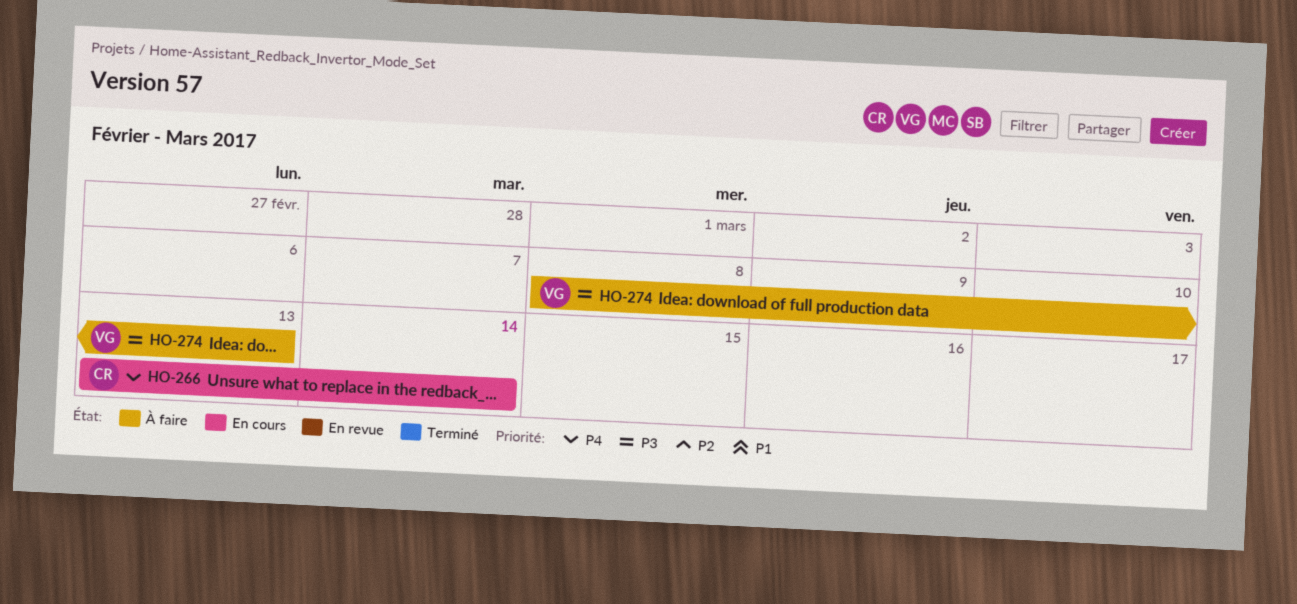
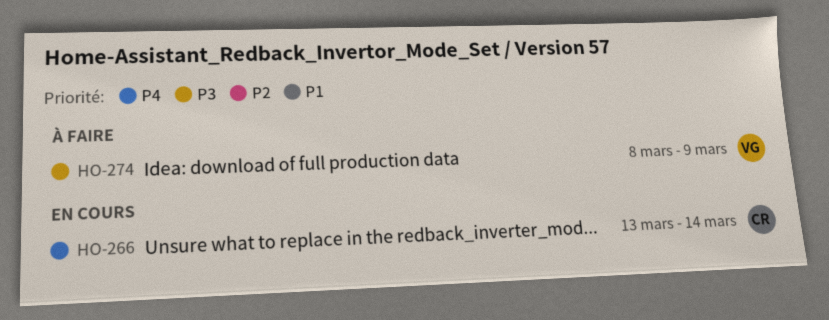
HO-274, due: Mar 13 -> Mar 9

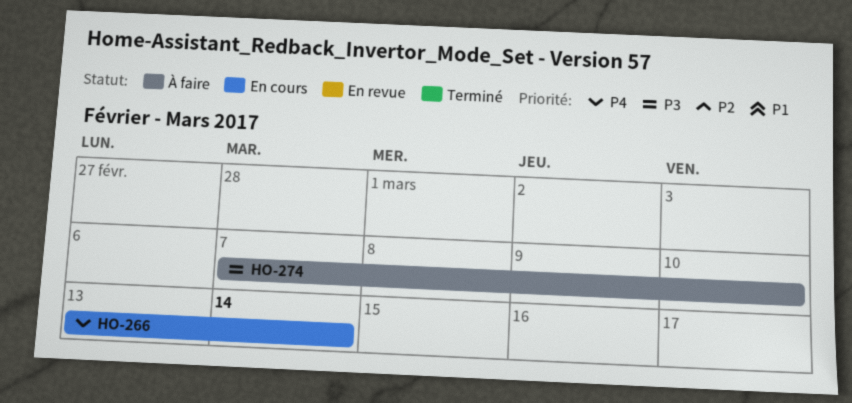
HO-274, start: Mar 8 -> Mar 7
HO-274, due: Mar 9 -> Mar 10

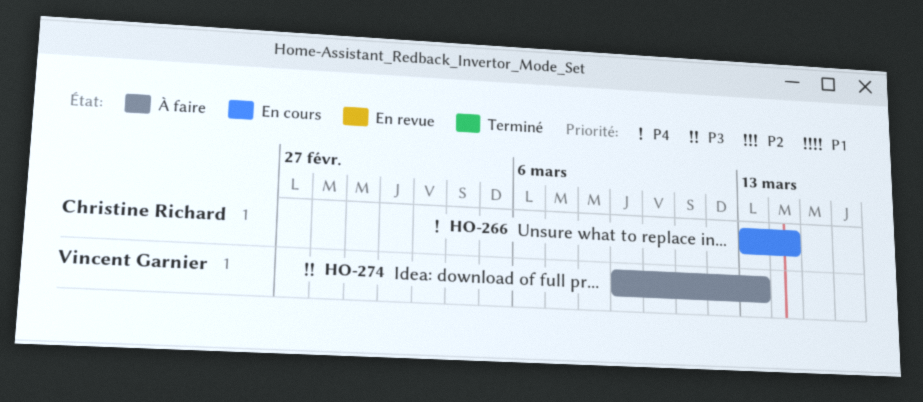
HO-274, start: Mar 7 -> Mar 9
HO-274, due: Mar 10 -> Mar 13

